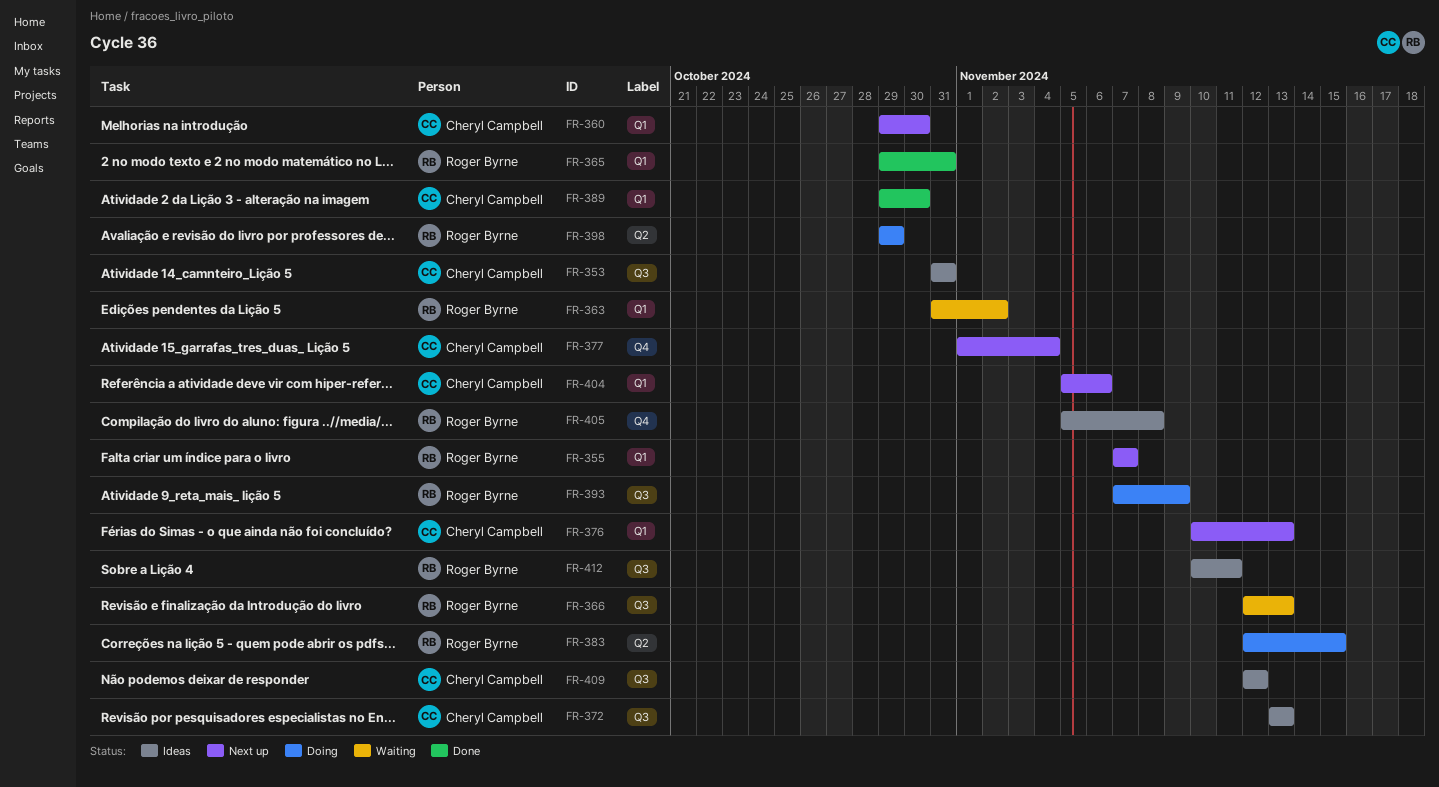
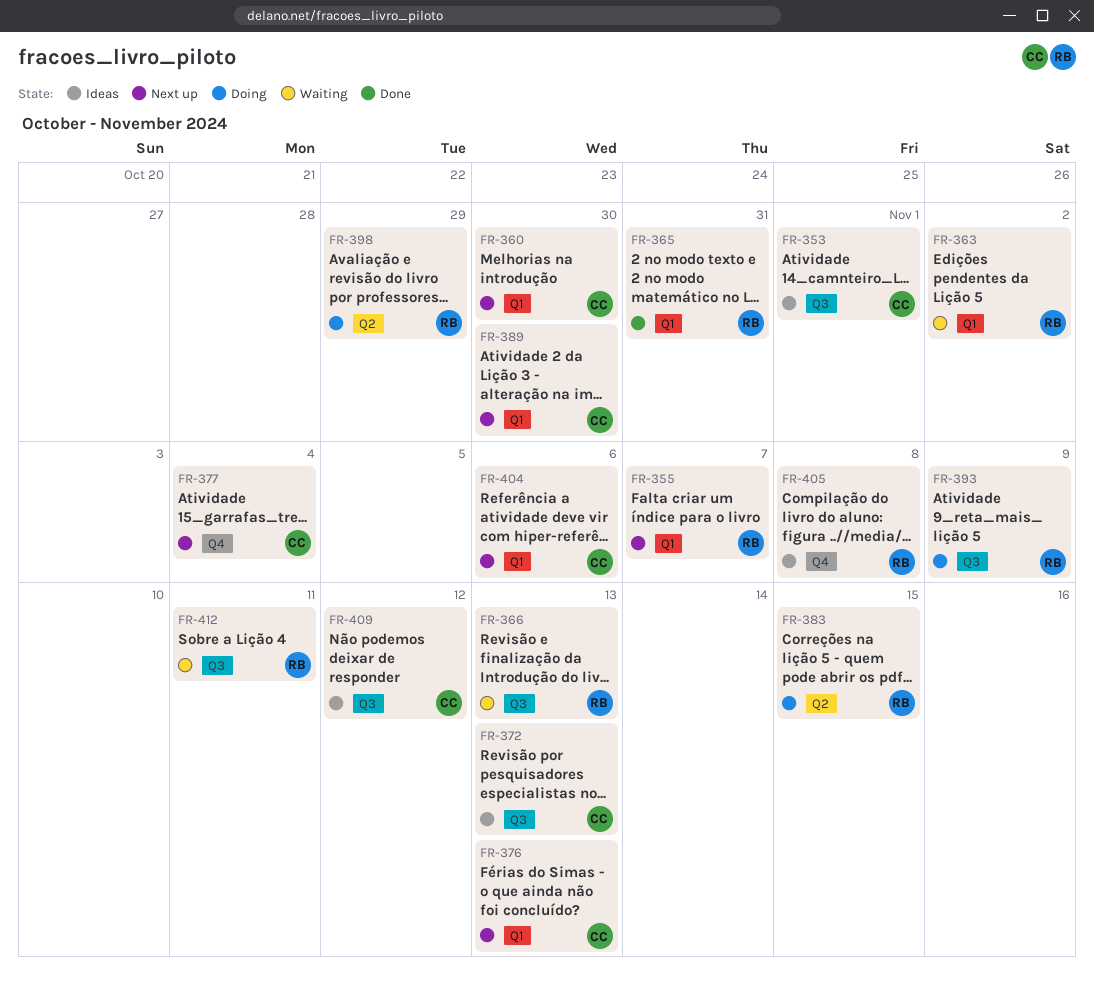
FR-353, due: Oct 31 -> Nov 1
FR-389, status: Done -> Next up
FR-412, status: Ideas -> Waiting

